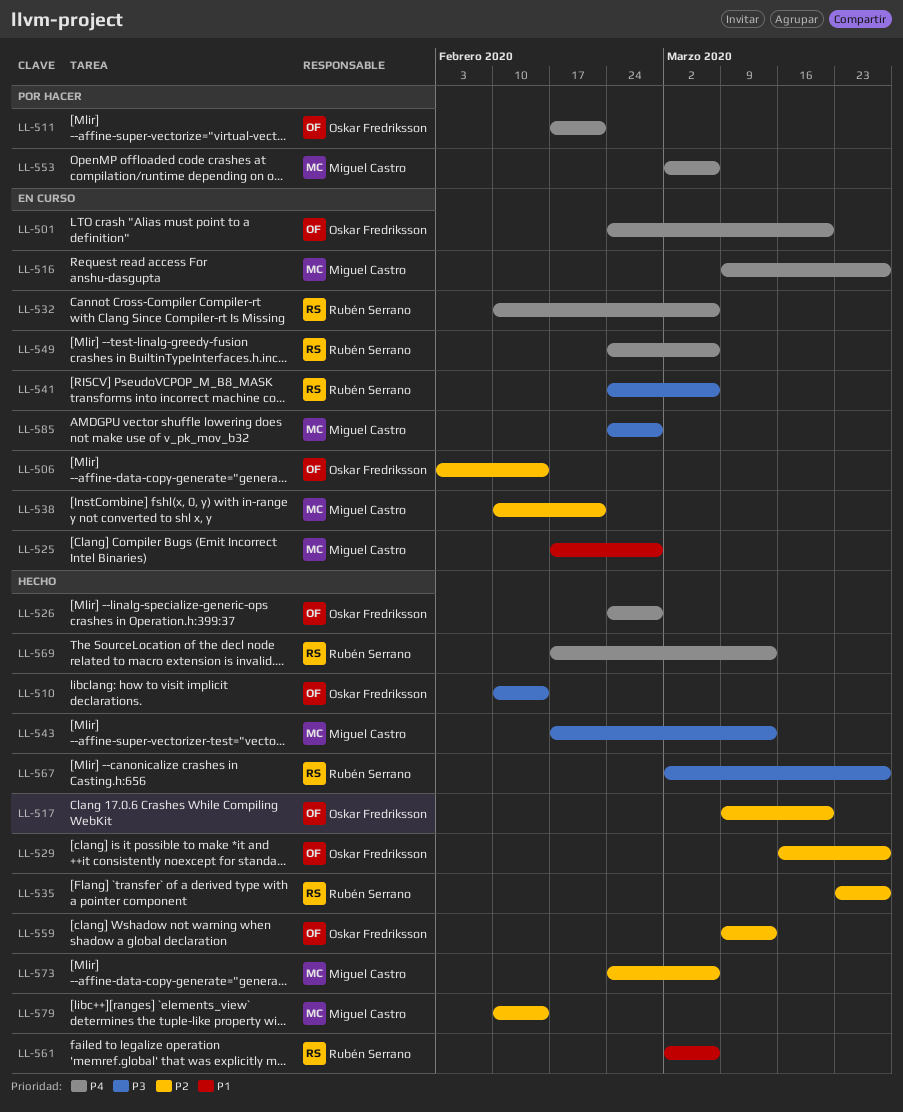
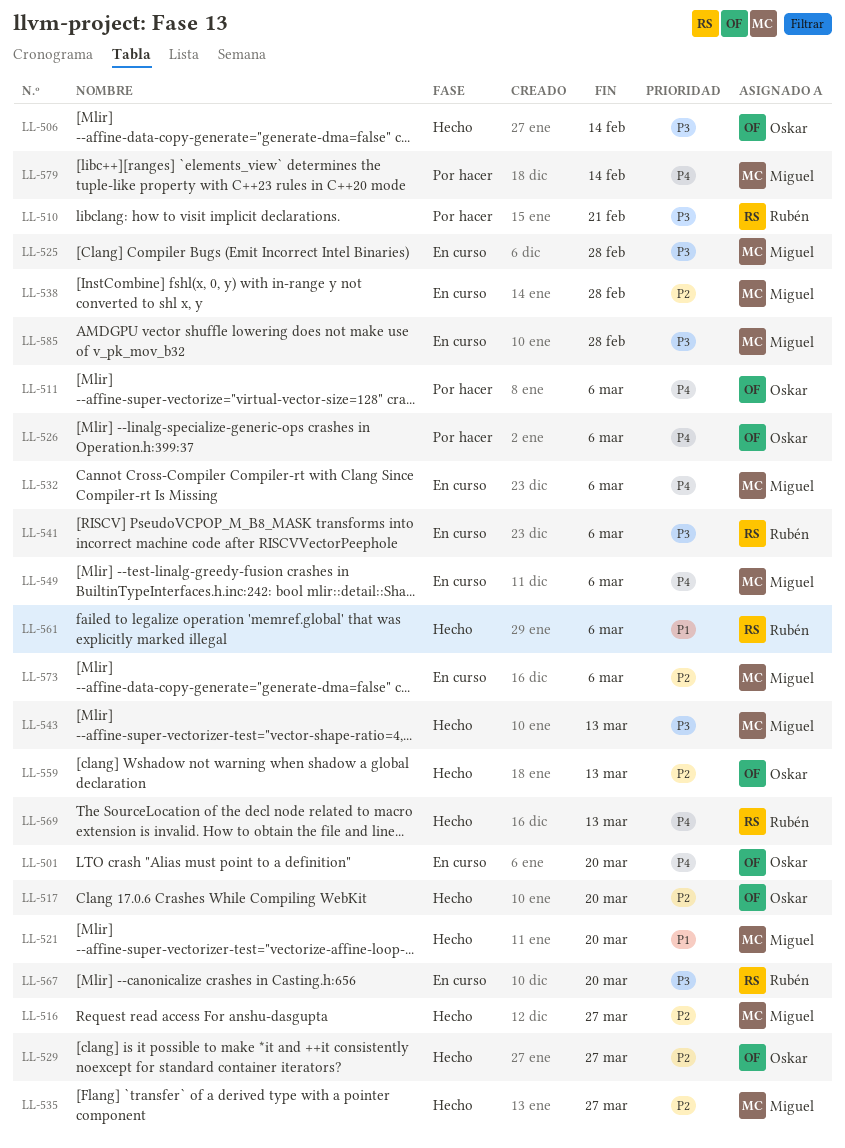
LL-506, status: En curso -> Hecho
LL-506, priority: P2 -> P3
LL-510, status: Hecho -> Por hacer
LL-510, owner: Oskar Fredriksson -> Rubén Serrano
LL-510, due: Feb 14 -> Feb 21
LL-511, due: Feb 21 -> Mar 6
LL-516, status: En curso -> Hecho
LL-516, priority: P4 -> P2
LL-521: none -> present
LL-525, priority: P1 -> P3
LL-526, status: Hecho -> Por hacer
LL-526, due: Feb 28 -> Mar 6
LL-532, owner: Rubén Serrano -> Miguel Castro
LL-535, owner: Rubén Serrano -> Miguel Castro
LL-538, due: Feb 21 -> Feb 28
LL-549, owner: Rubén Serrano -> Miguel Castro
LL-553: present -> none
LL-567, status: Hecho -> En curso
LL-567, due: Mar 27 -> Mar 20
LL-573, status: Hecho -> En curso
LL-579, status: Hecho -> Por hacer
LL-579, priority: P2 -> P4

